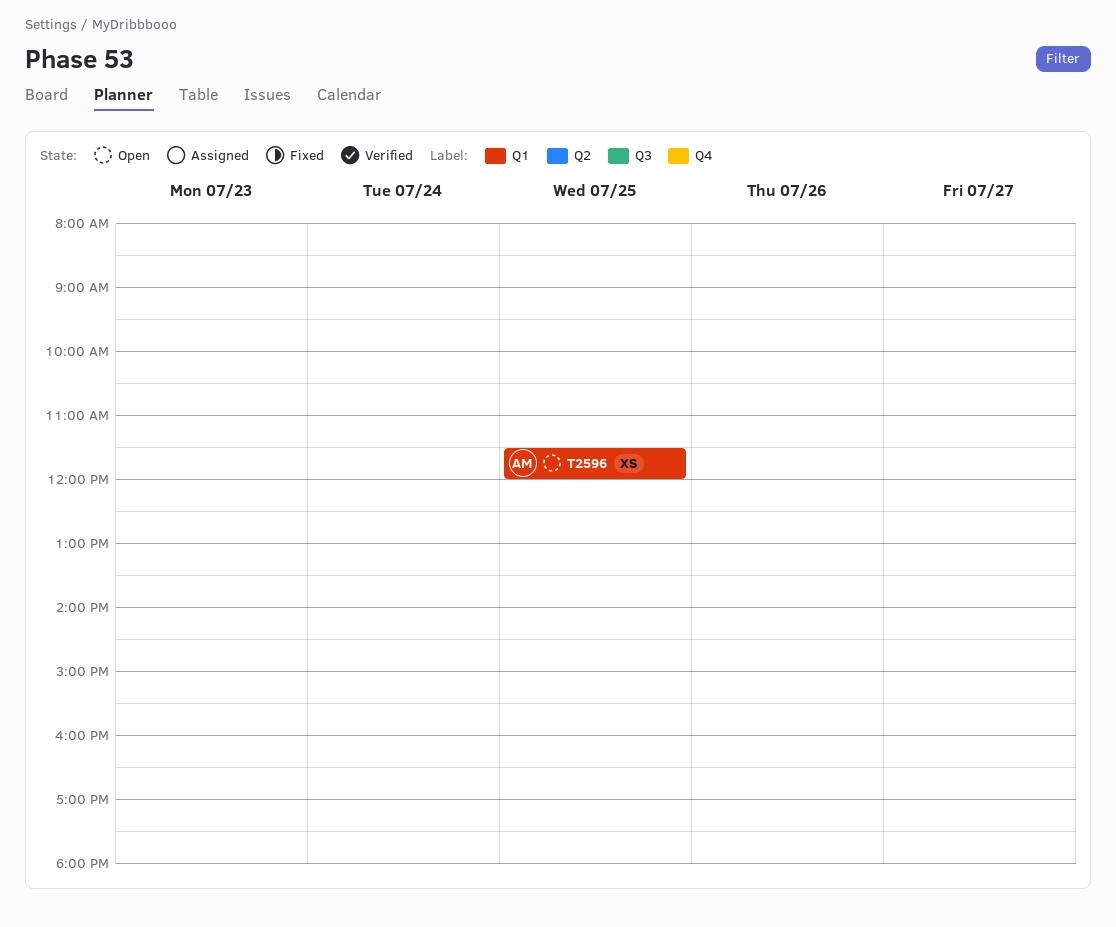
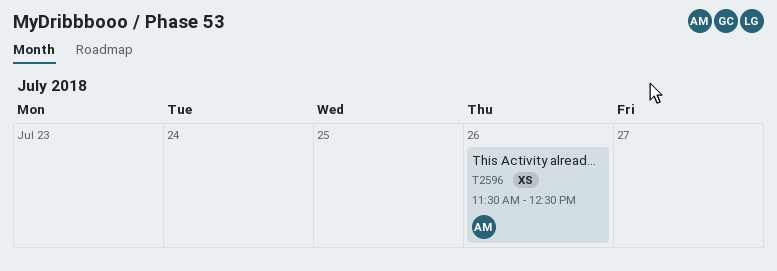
T2596, day: Jul 25 -> Jul 26
T2596, ends: 12:00 -> 12:30

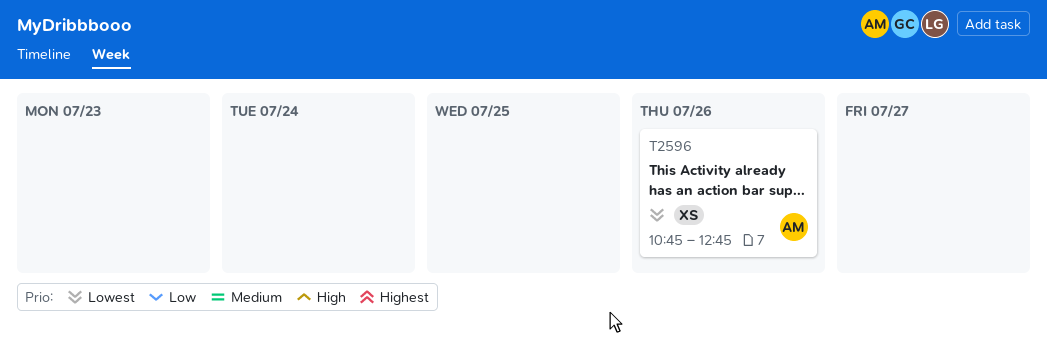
T2596, begins: 11:30 -> 10:45
T2596, ends: 12:30 -> 12:45

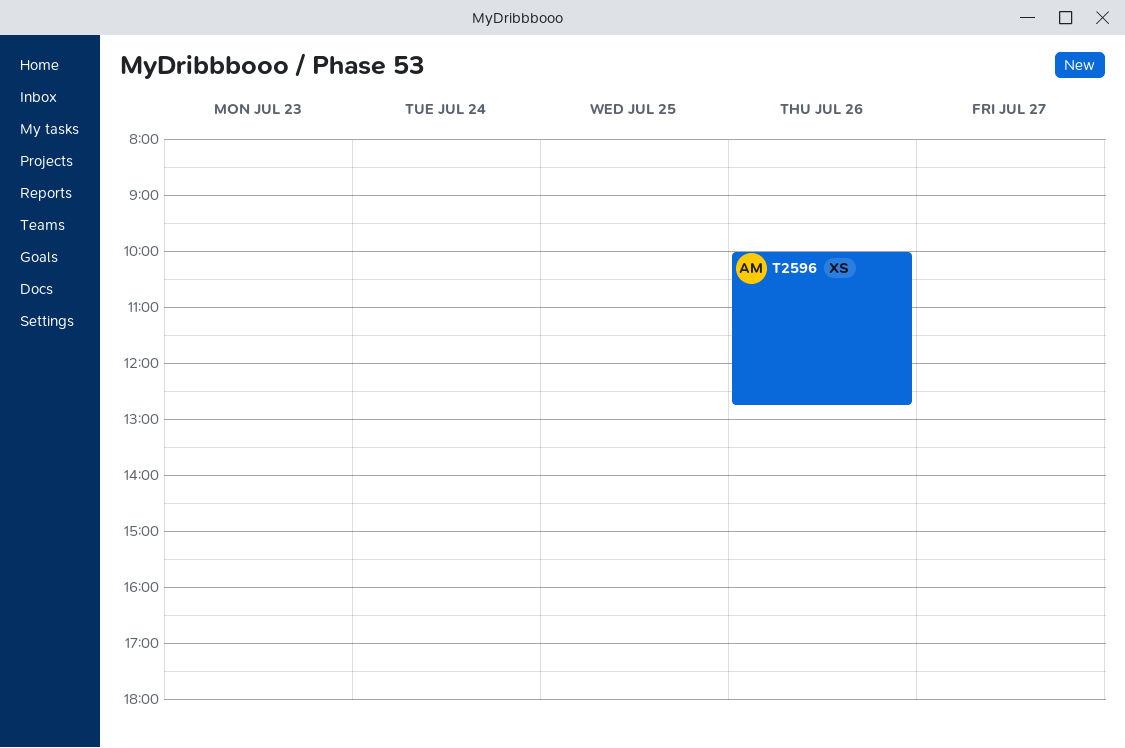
T2596, begins: 10:45 -> 10:00

